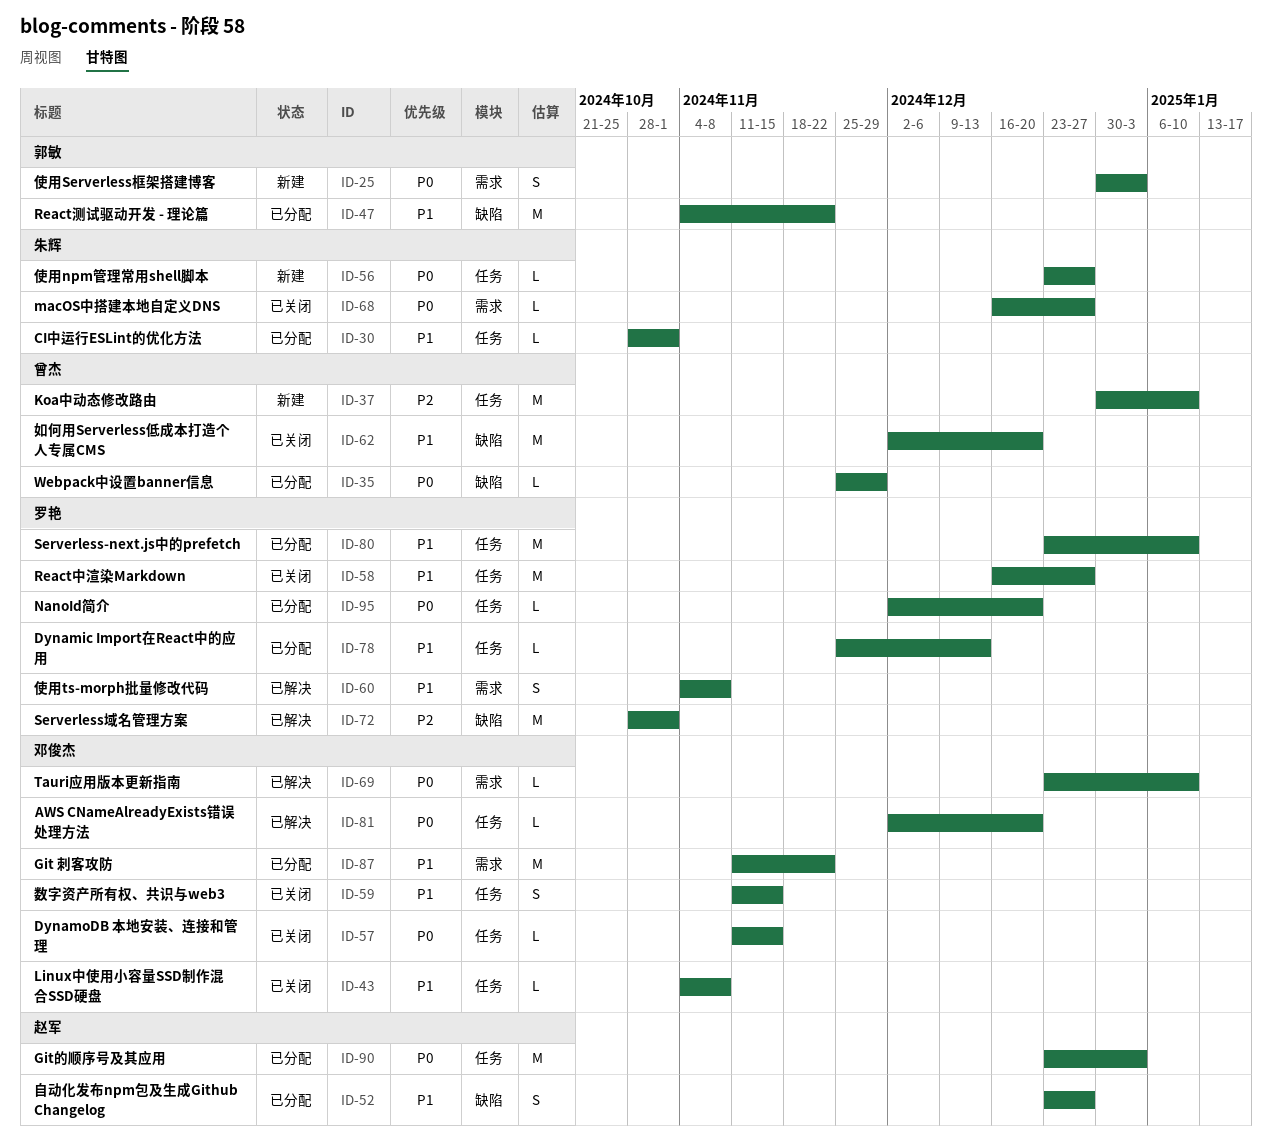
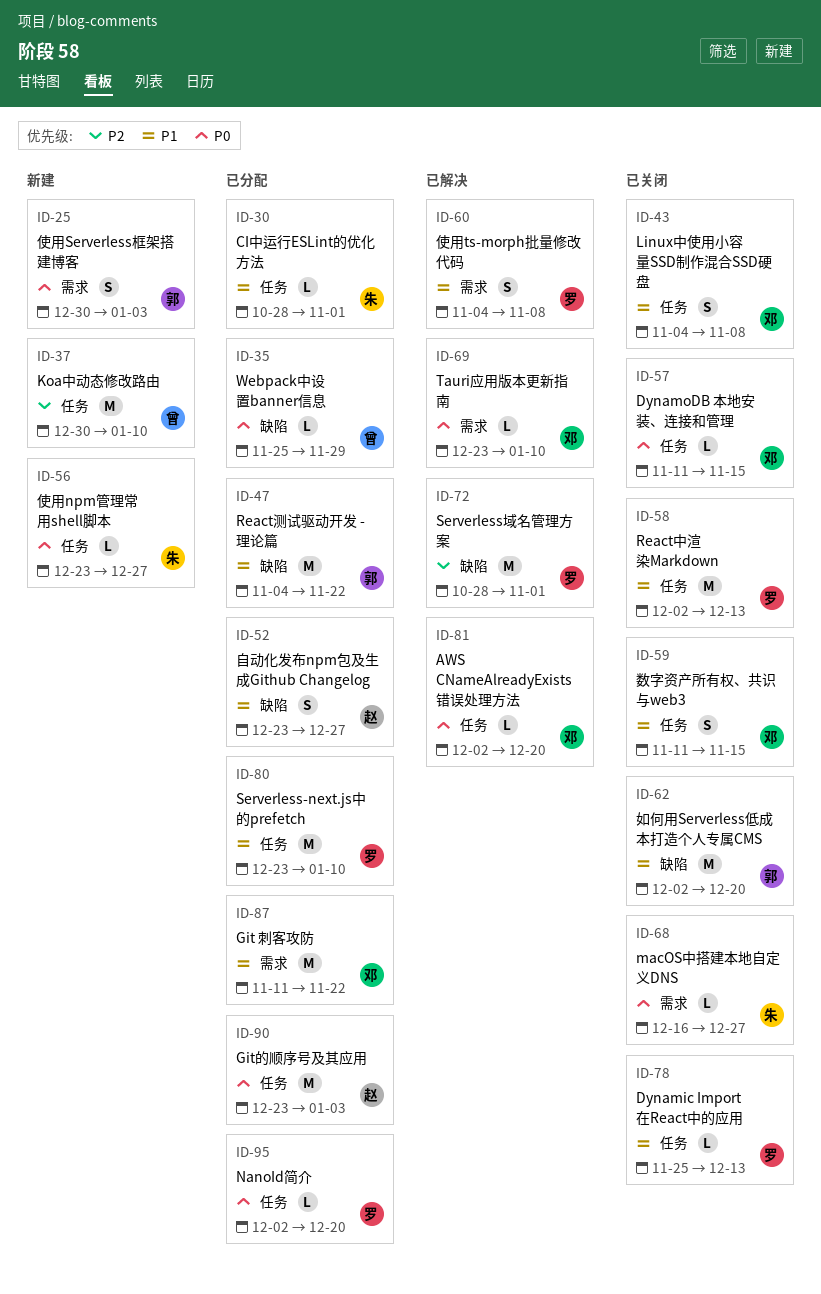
ID-43, estimate: L -> S
ID-58, start: Dec 16 -> Dec 2
ID-58, due: Dec 27 -> Dec 13
ID-62, owner: 曾杰 -> 郭敏
ID-78, status: 已分配 -> 已关闭

